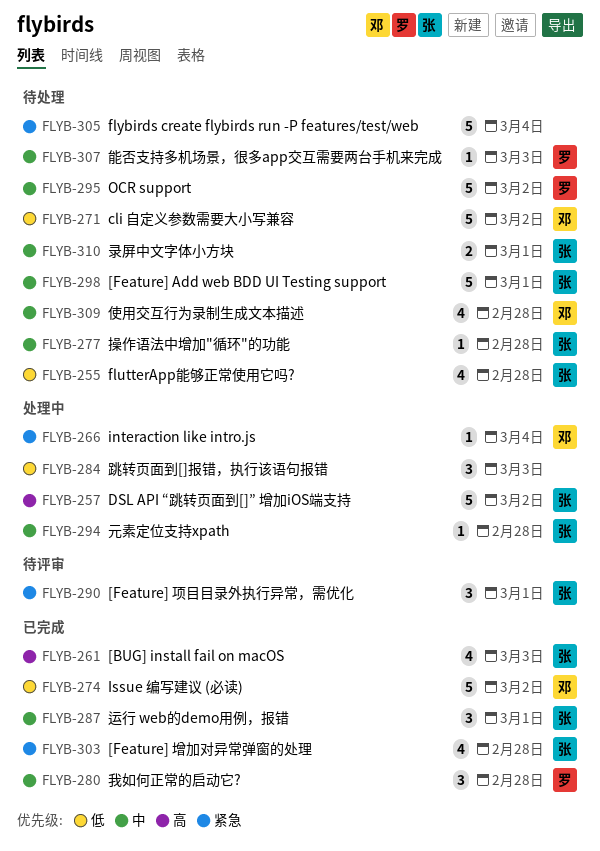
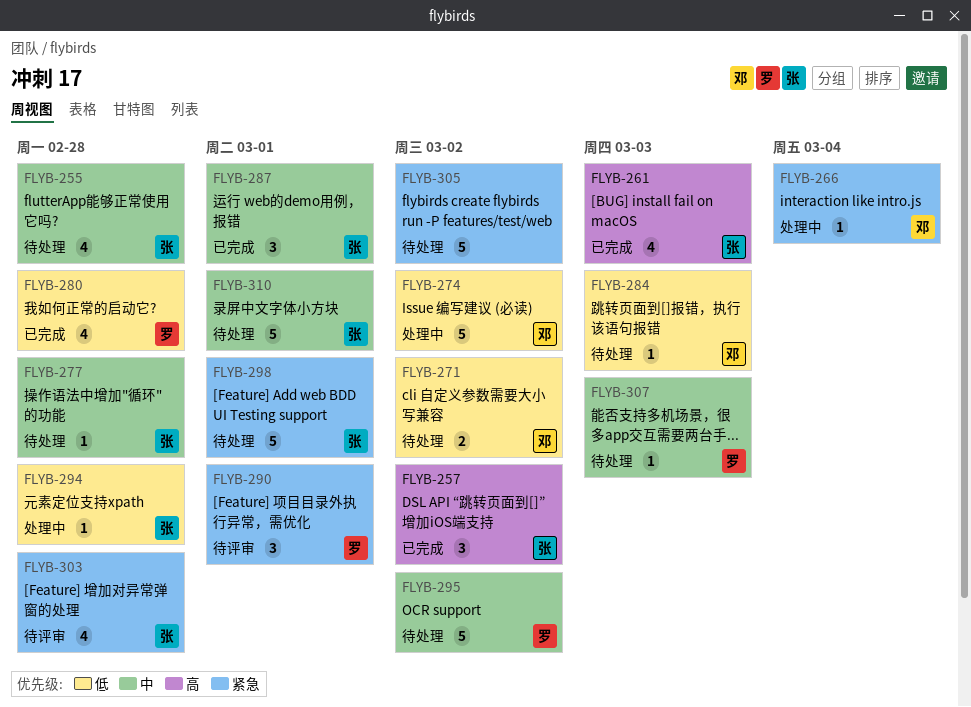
FLYB-255, priority: 低 -> 中
FLYB-257, status: 处理中 -> 已完成
FLYB-257, estimate: 5 -> 3
FLYB-271, estimate: 5 -> 2
FLYB-274, status: 已完成 -> 处理中
FLYB-280, priority: 中 -> 低
FLYB-280, estimate: 3 -> 4
FLYB-284, status: 处理中 -> 待处理
FLYB-284, owner: none -> 邓
FLYB-284, estimate: 3 -> 1
FLYB-290, owner: 张 -> 罗
FLYB-294, priority: 中 -> 低
FLYB-298, priority: 中 -> 紧急
FLYB-303, status: 已完成 -> 待评审
FLYB-305, due: Mar 4 -> Mar 2
FLYB-309: present -> none
FLYB-310, estimate: 2 -> 5

